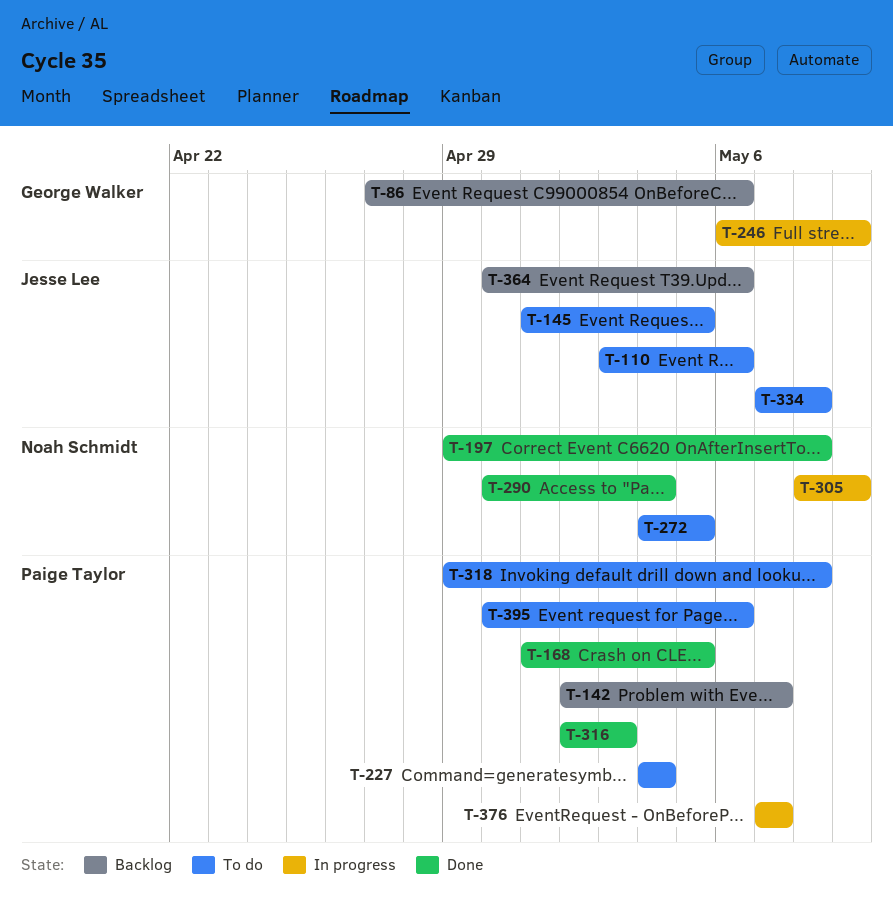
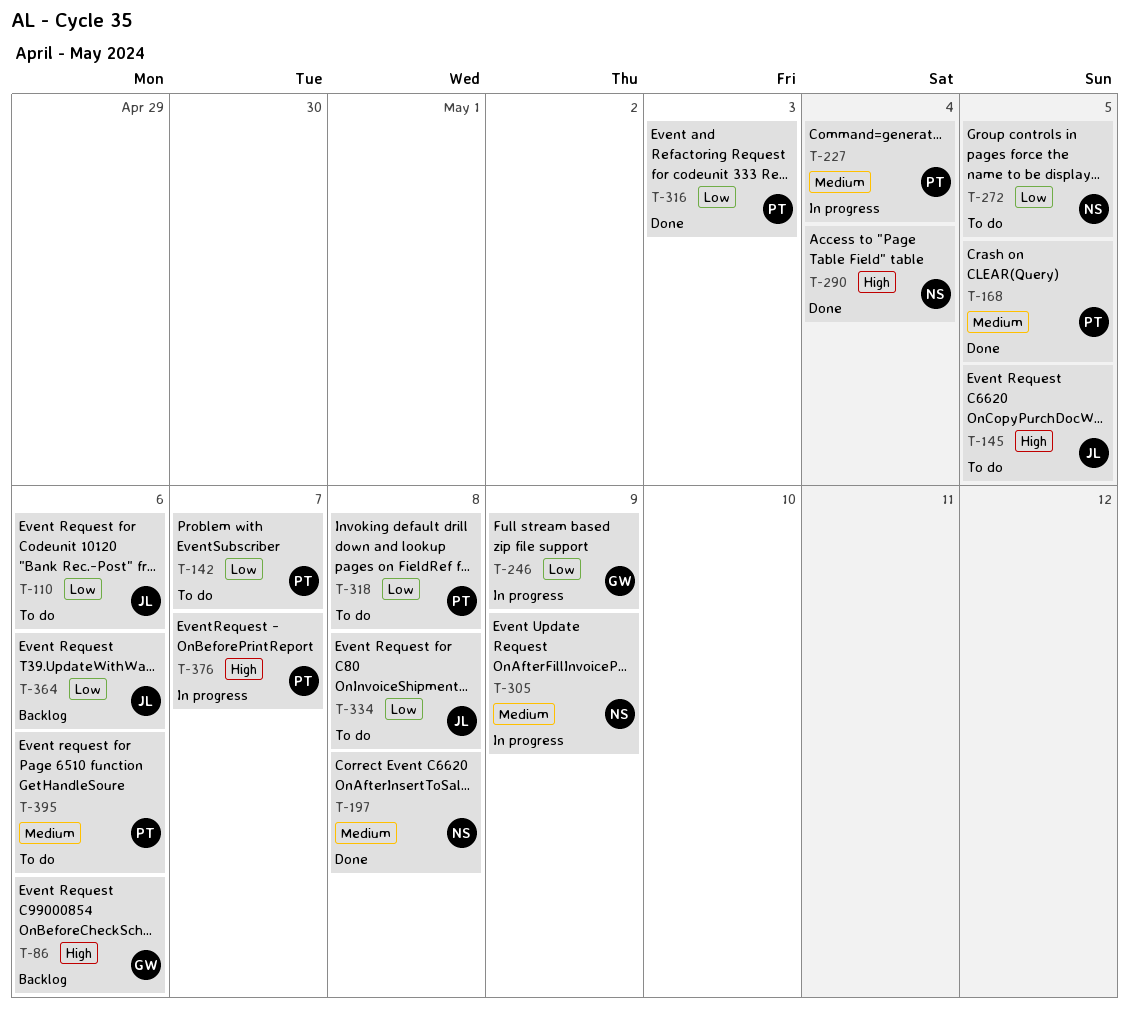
T-142, status: Backlog -> To do
T-227, status: To do -> In progress

